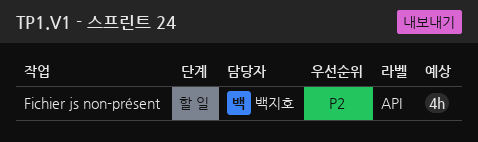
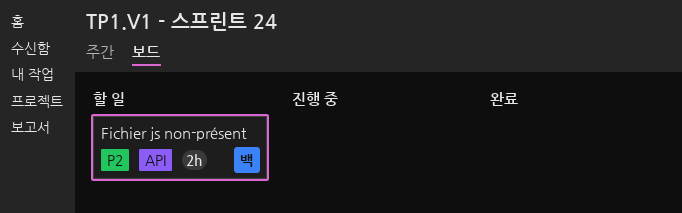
Fichier js non-présent, estimate: 4h -> 2h

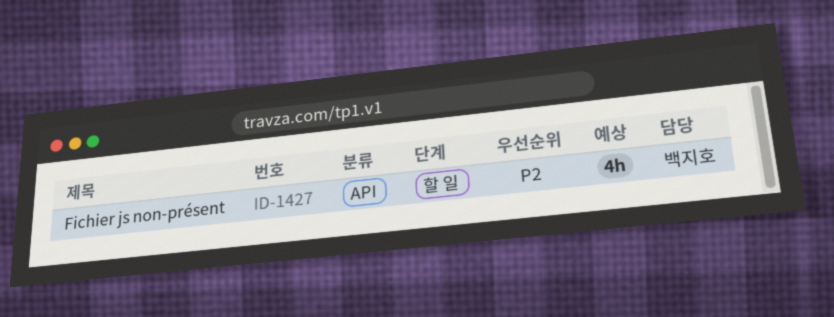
Fichier js non-présent, estimate: 2h -> 4h

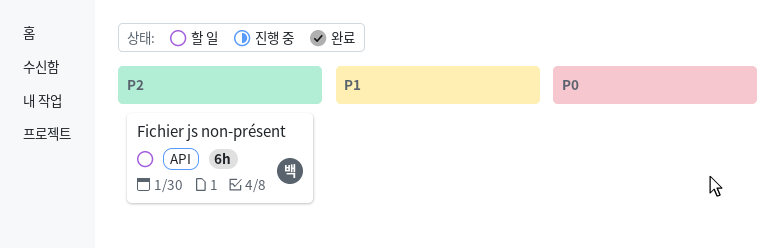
Fichier js non-présent, estimate: 4h -> 6h

